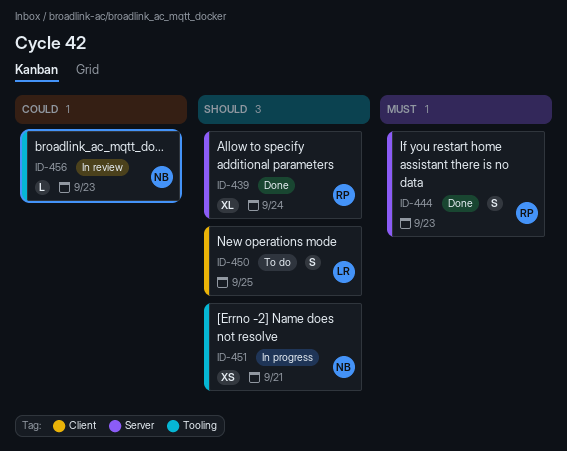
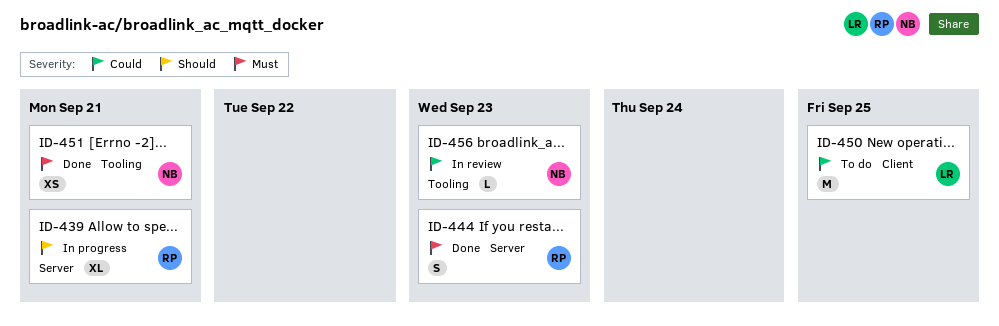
ID-439, status: Done -> In progress
ID-439, due: Sep 24 -> Sep 21
ID-450, priority: Should -> Could
ID-450, estimate: S -> M
ID-451, status: In progress -> Done
ID-451, priority: Should -> Must

